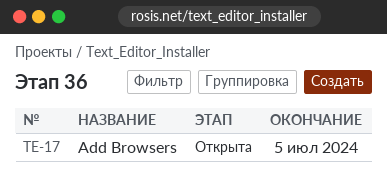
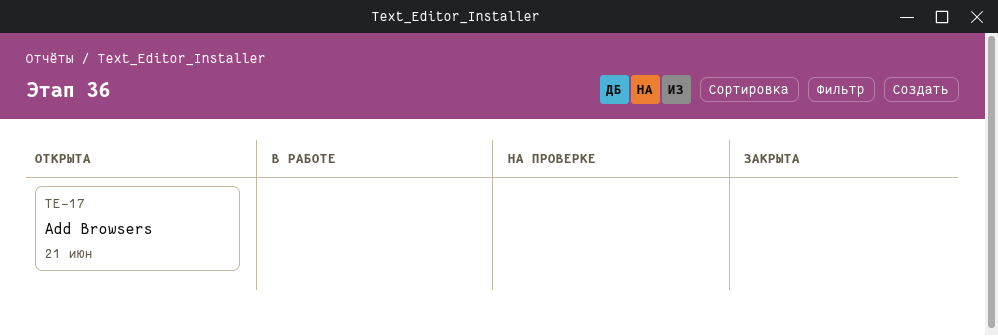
TE-17, due: Jul 5 -> Jun 21

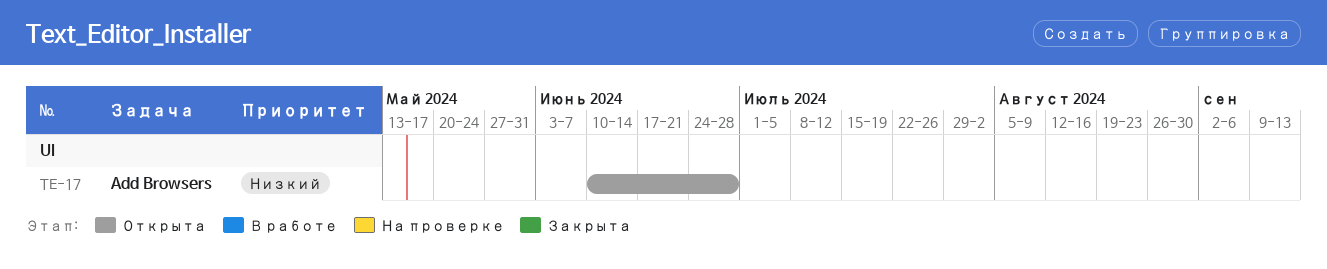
TE-17, due: Jun 21 -> Jun 28

